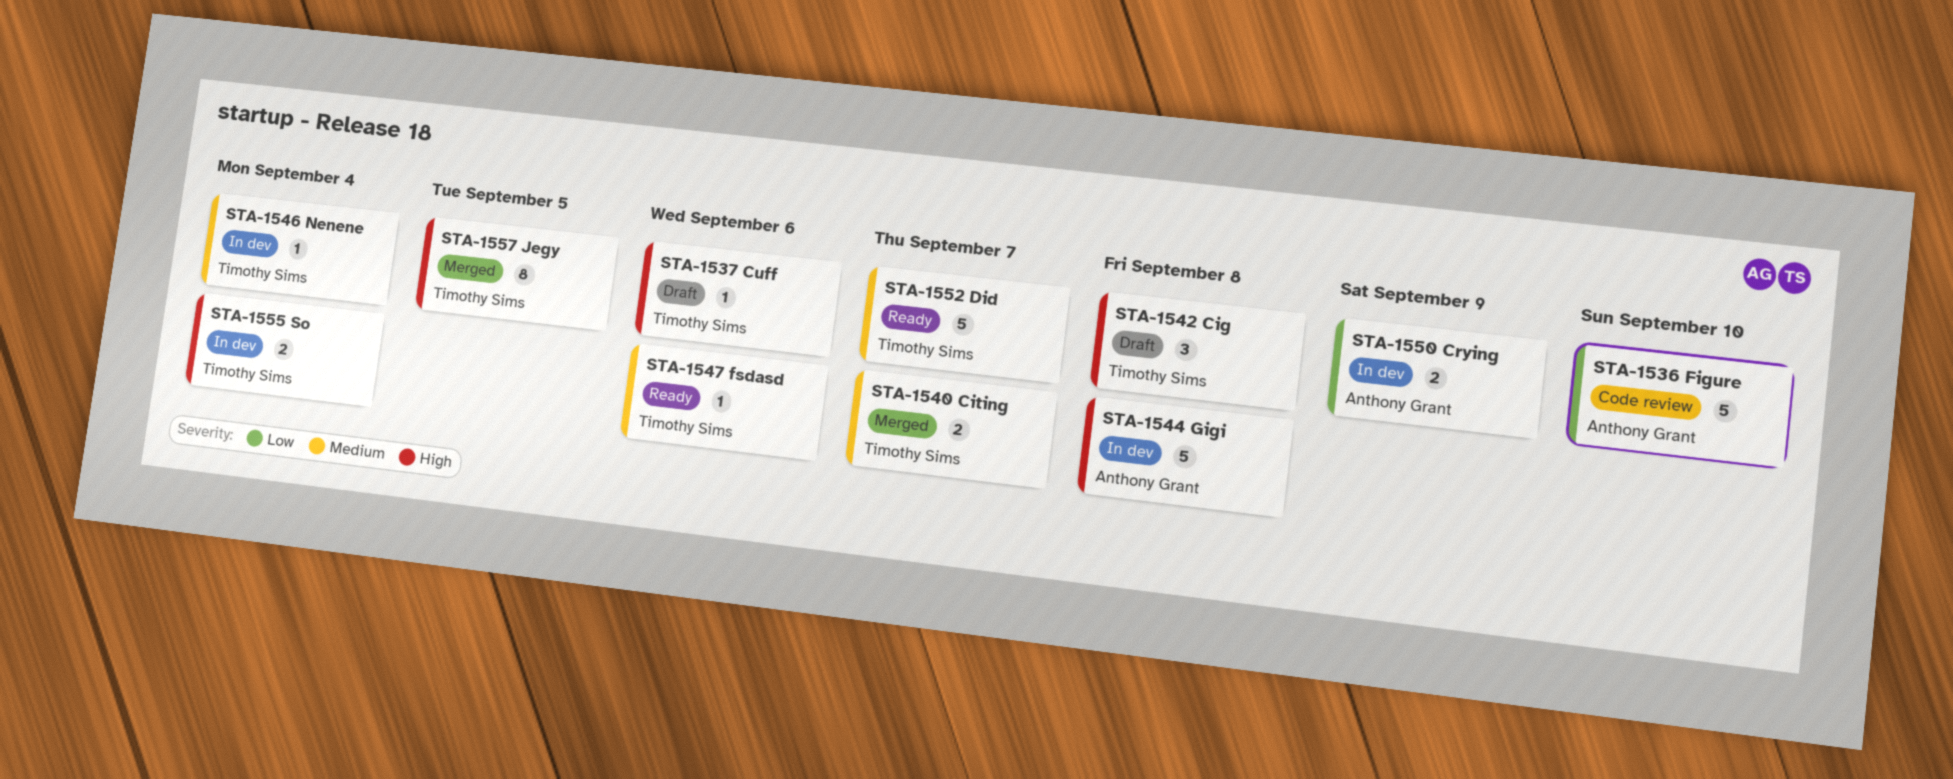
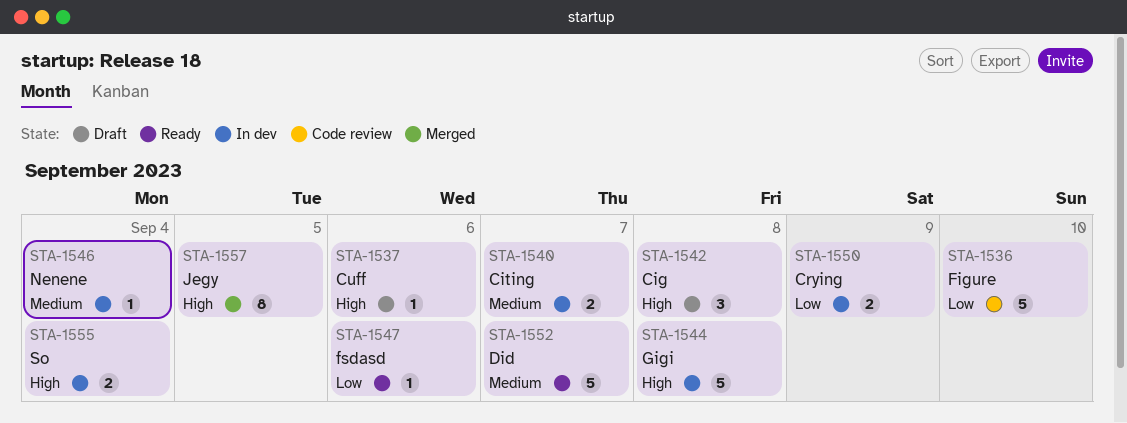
STA-1540, status: Merged -> In dev
STA-1547, priority: Medium -> Low

